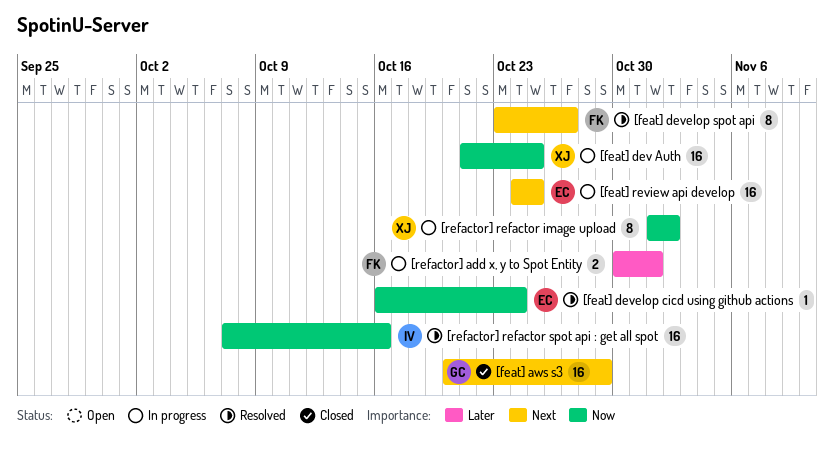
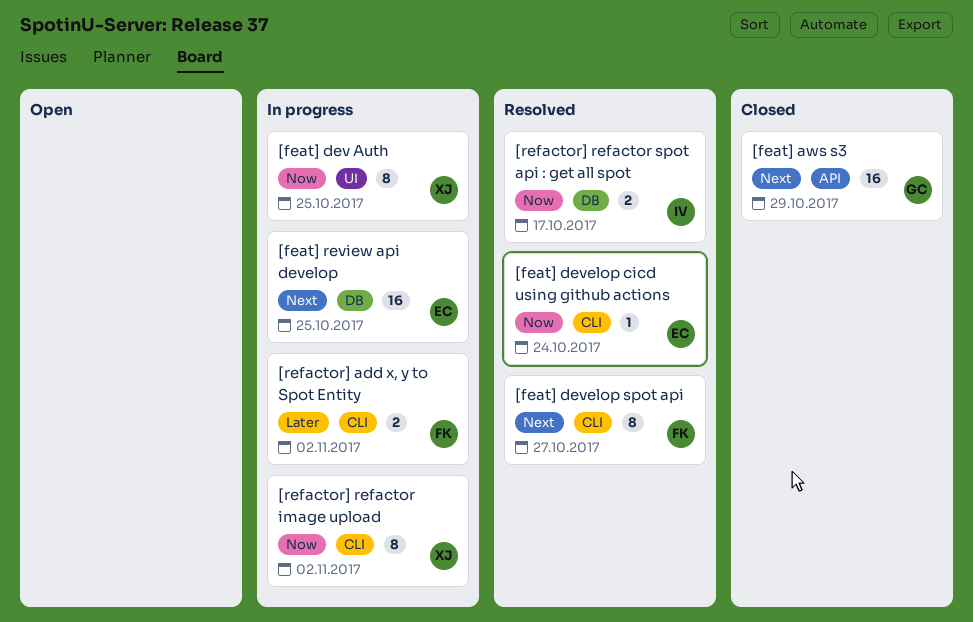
[feat] dev Auth, estimate: 16 -> 8
[refactor] add x, y to Spot Entity, due: Nov 1 -> Nov 2
[refactor] refactor spot api : get all spot, estimate: 16 -> 2
[refactor] refactor spot api : get all spot, due: Oct 16 -> Oct 17

